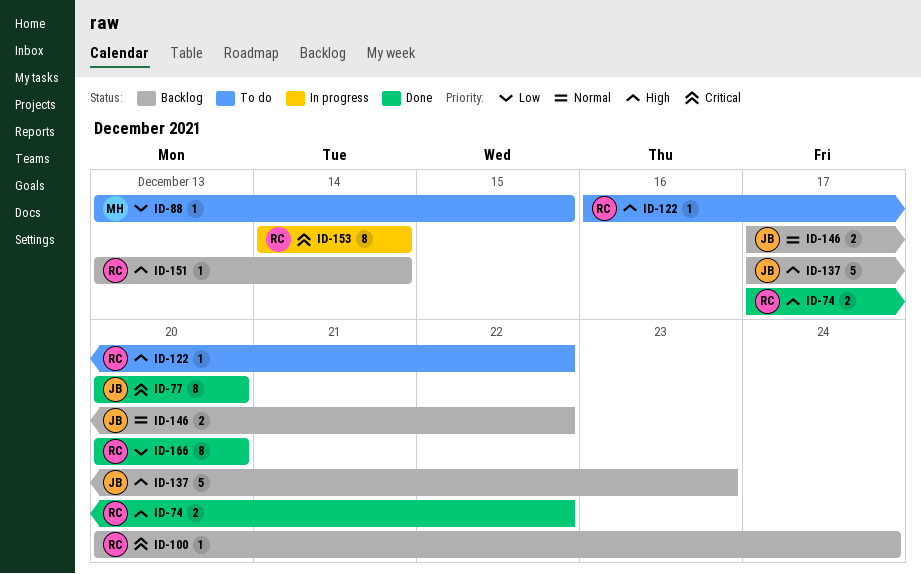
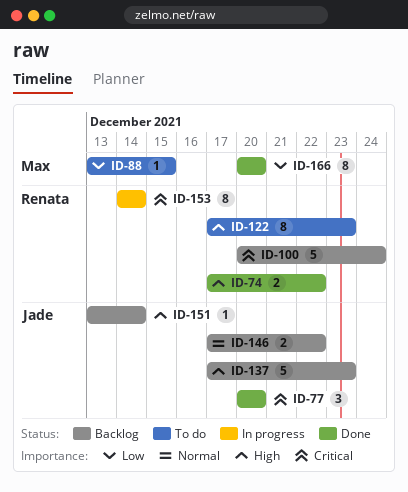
ID-77, estimate: 8 -> 3
ID-100, estimate: 1 -> 5
ID-122, estimate: 1 -> 8
ID-122, start: Dec 16 -> Dec 17
ID-122, due: Dec 22 -> Dec 23
ID-151, owner: Renata -> Jade
ID-166, owner: Renata -> Max

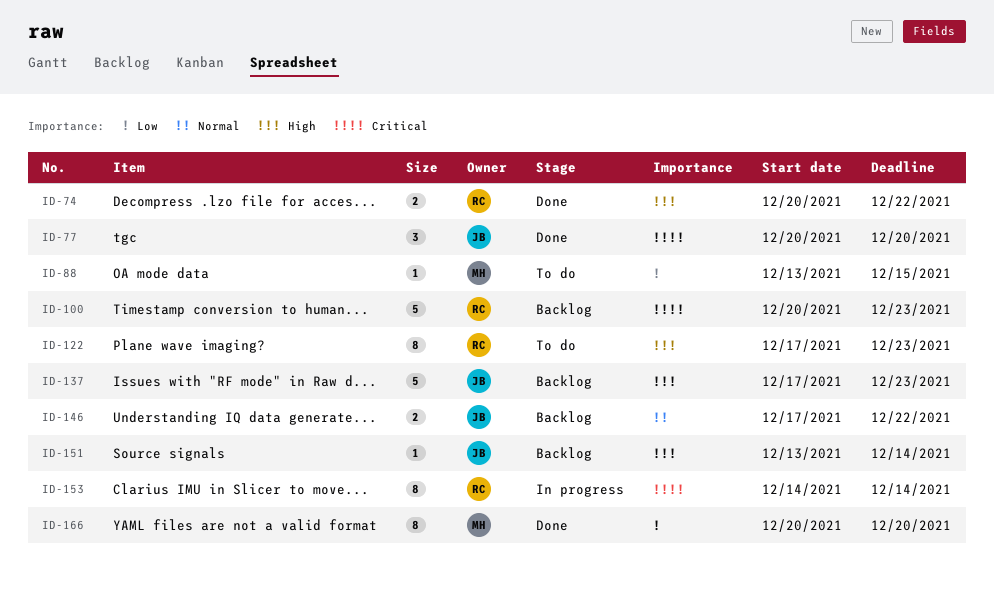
ID-74, start: Dec 17 -> Dec 20
ID-100, due: Dec 24 -> Dec 23

